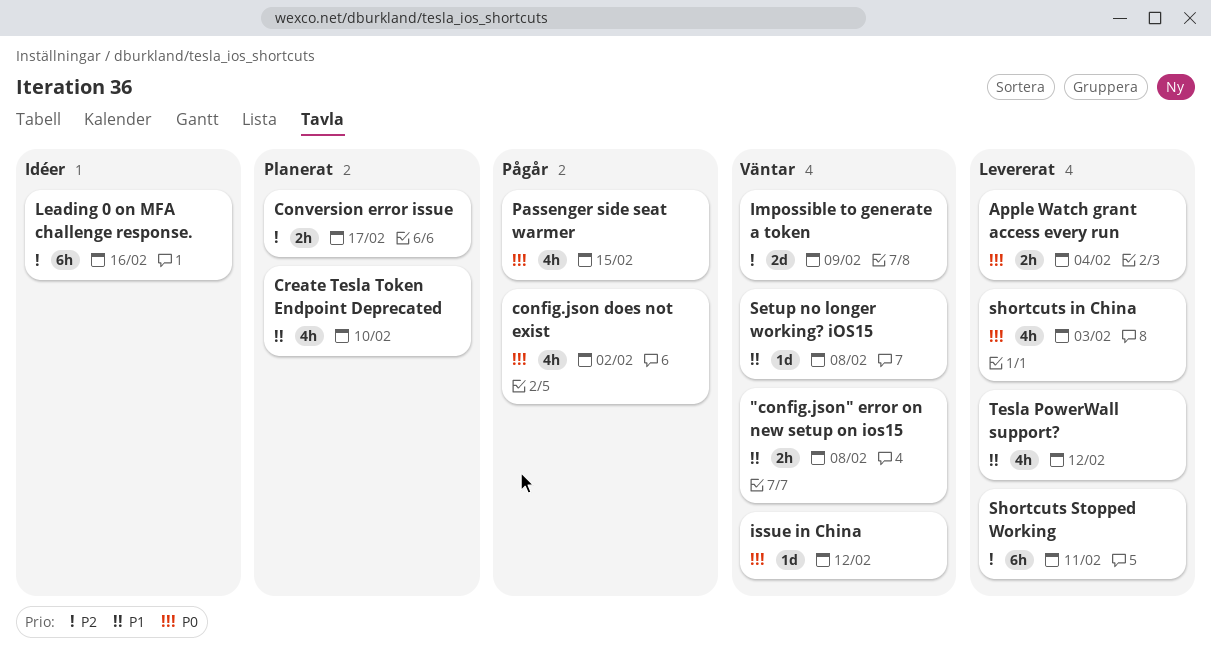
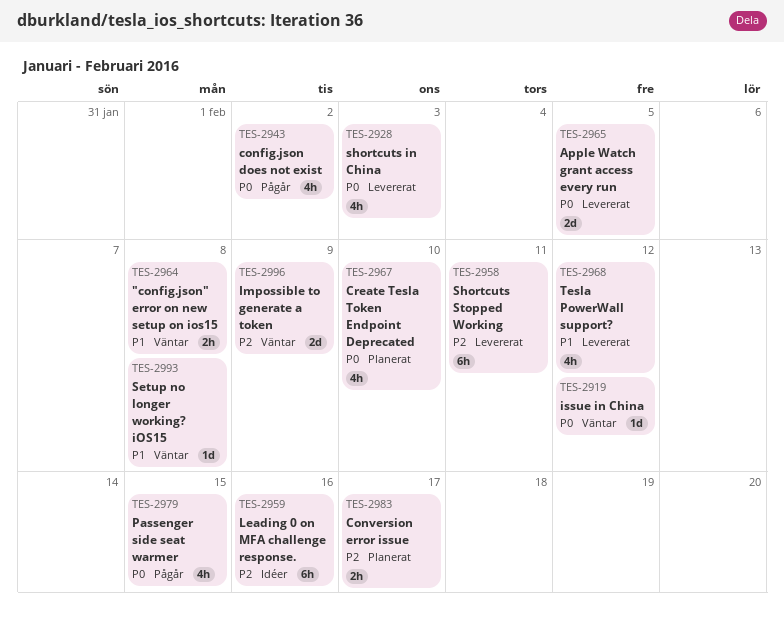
Apple Watch grant access every run, estimate: 2h -> 2d
Apple Watch grant access every run, due: Feb 4 -> Feb 5
Create Tesla Token Endpoint Deprecated, priority: P1 -> P0

